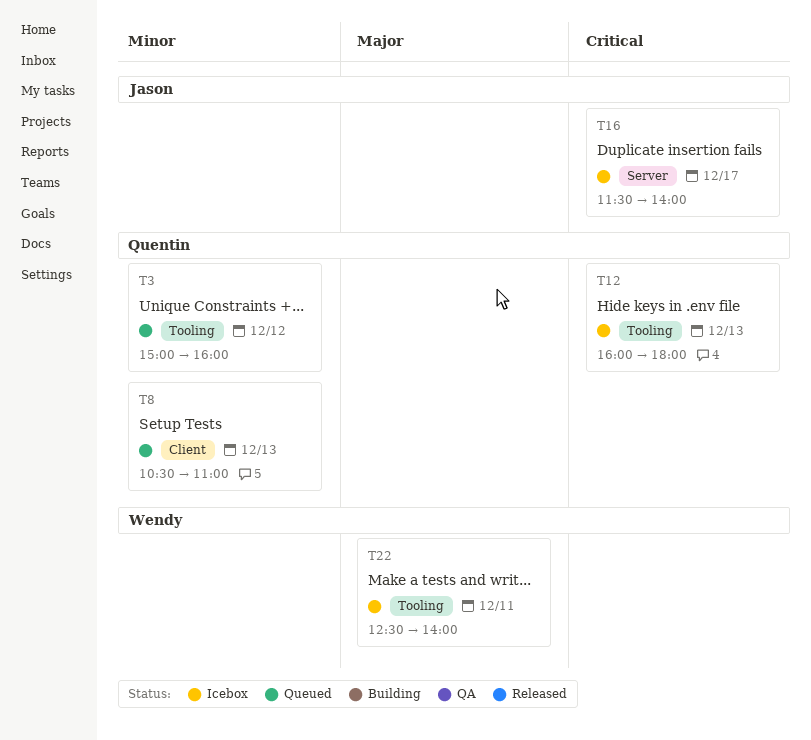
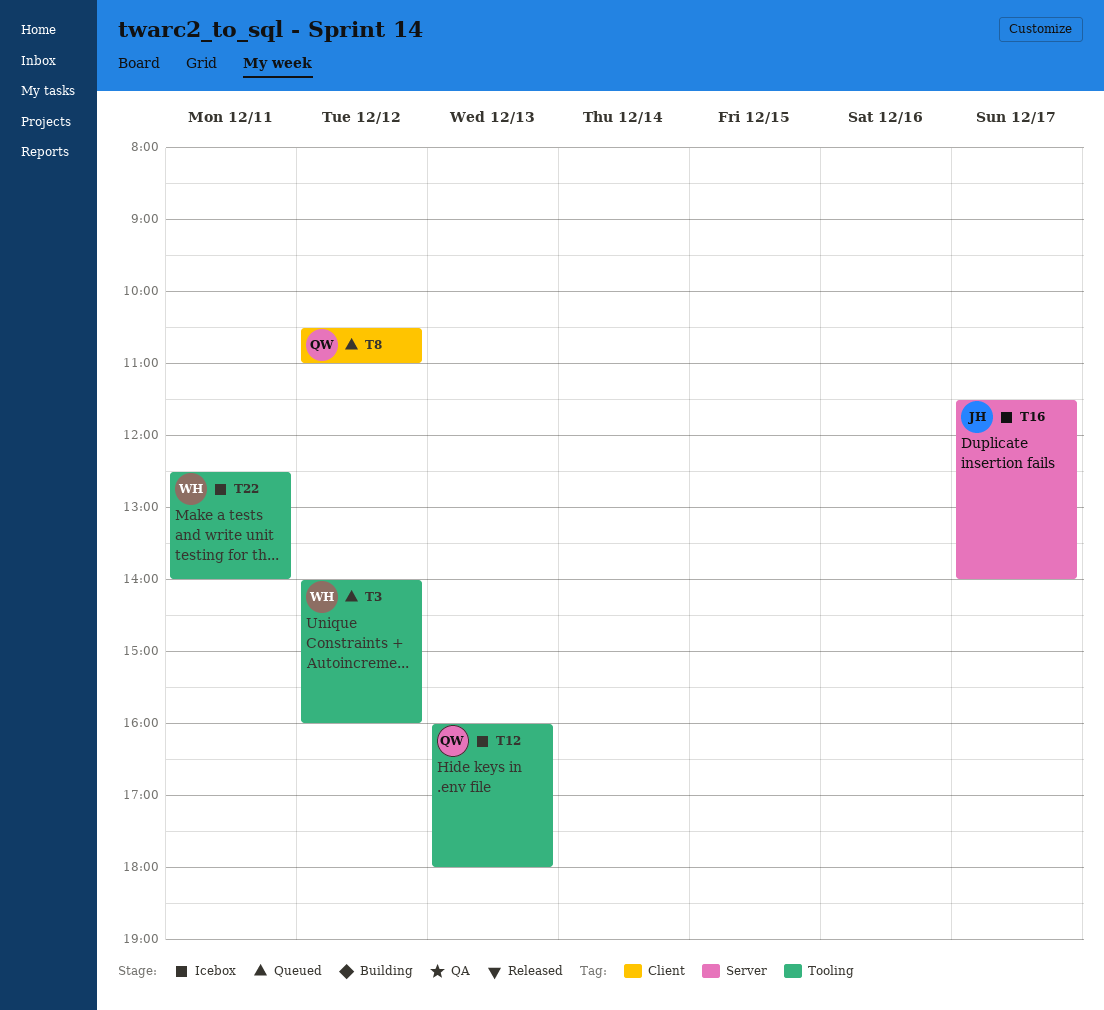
T3, owner: Quentin -> Wendy
T3, begins: 15:00 -> 14:00
T8, day: Dec 13 -> Dec 12

